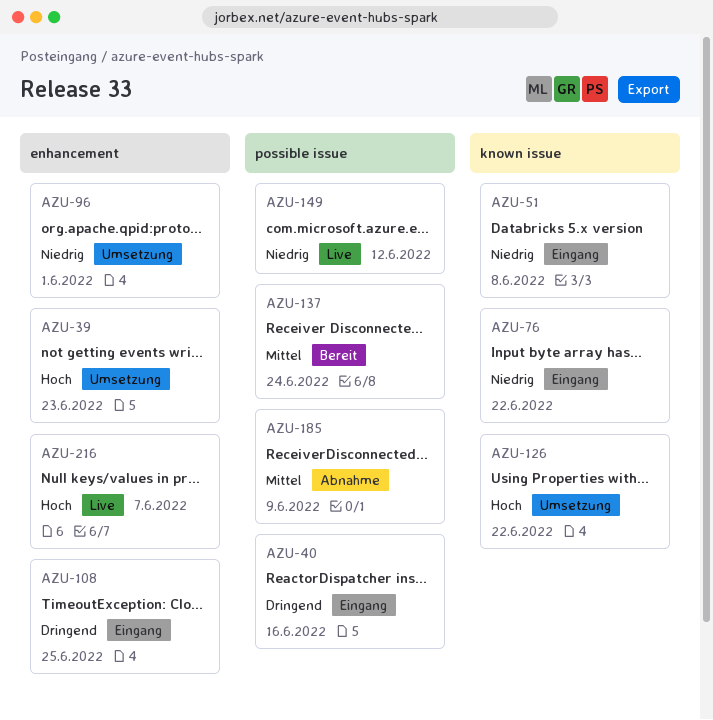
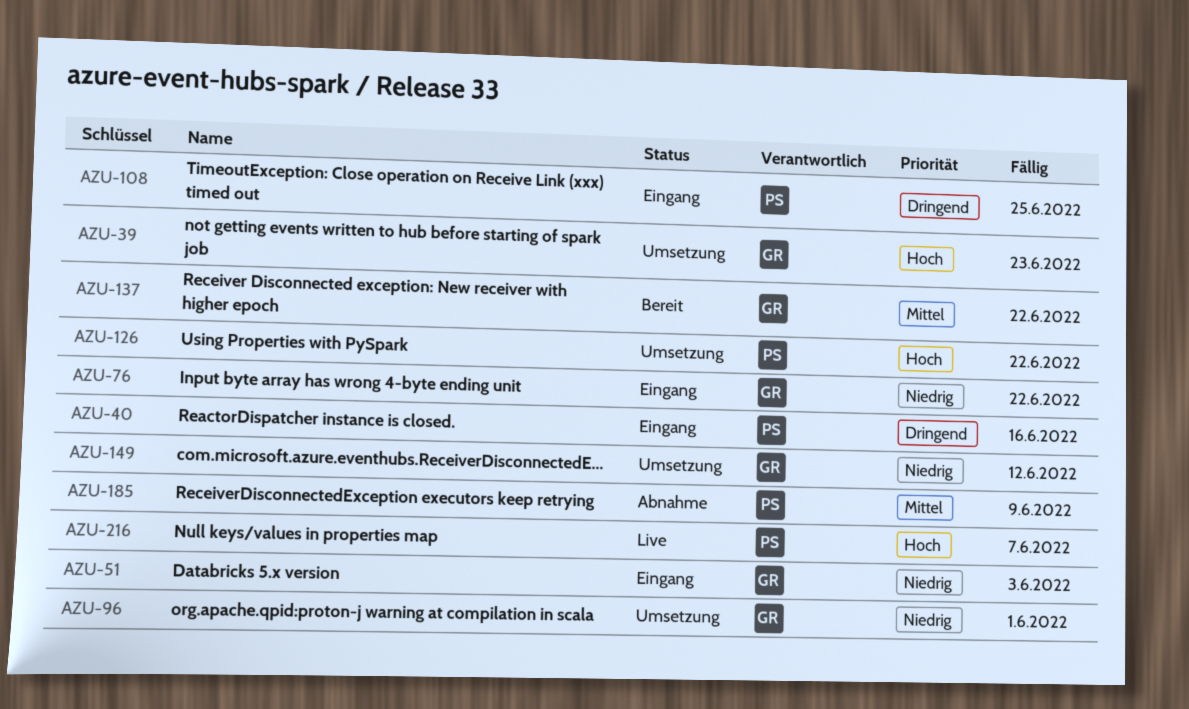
AZU-51, due: Jun 8 -> Jun 3
AZU-137, due: Jun 24 -> Jun 22
AZU-149, status: Live -> Umsetzung

